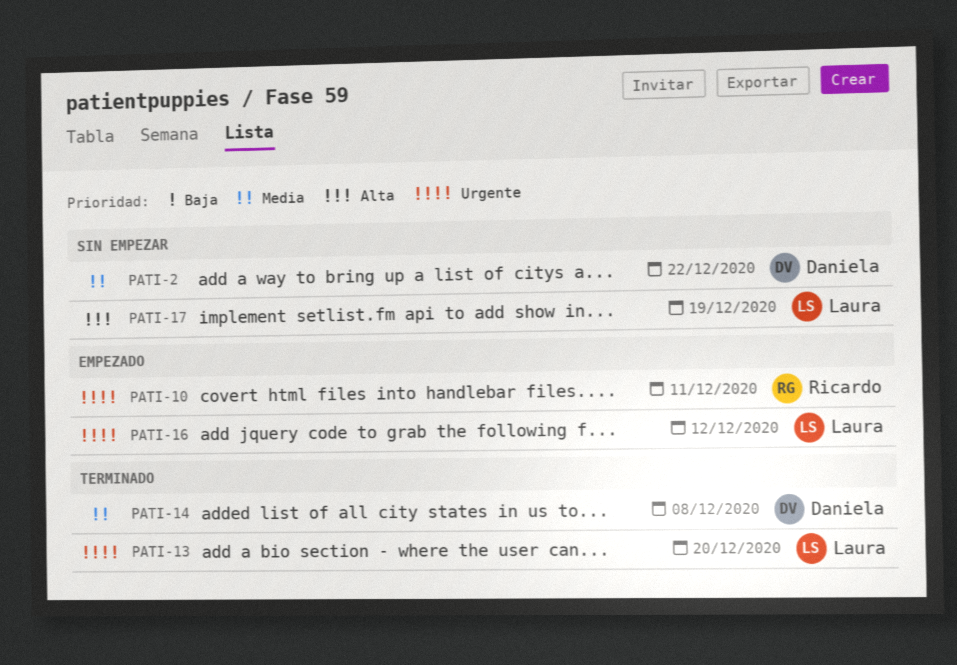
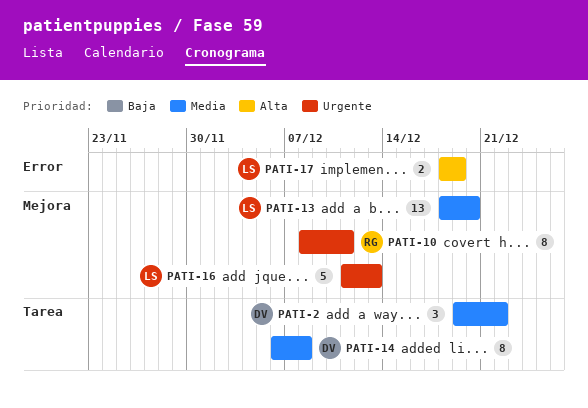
PATI-13, priority: Urgente -> Media
PATI-16, due: Dec 12 -> Dec 13

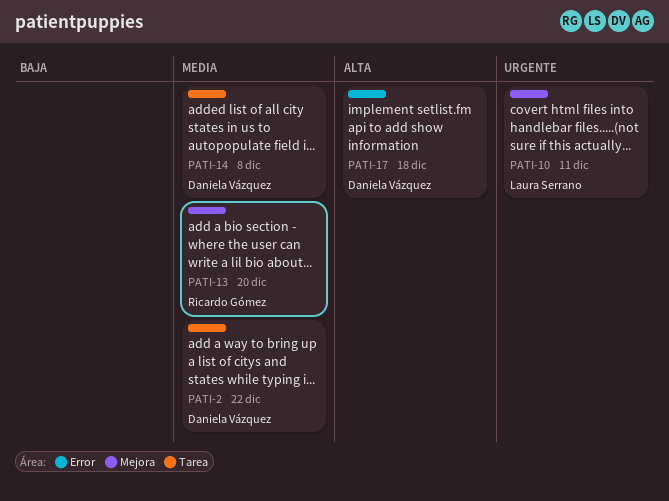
PATI-10, owner: Ricardo Gómez -> Laura Serrano
PATI-13, owner: Laura Serrano -> Ricardo Gómez
PATI-16: present -> none
PATI-17, owner: Laura Serrano -> Daniela Vázquez
PATI-17, due: Dec 19 -> Dec 18

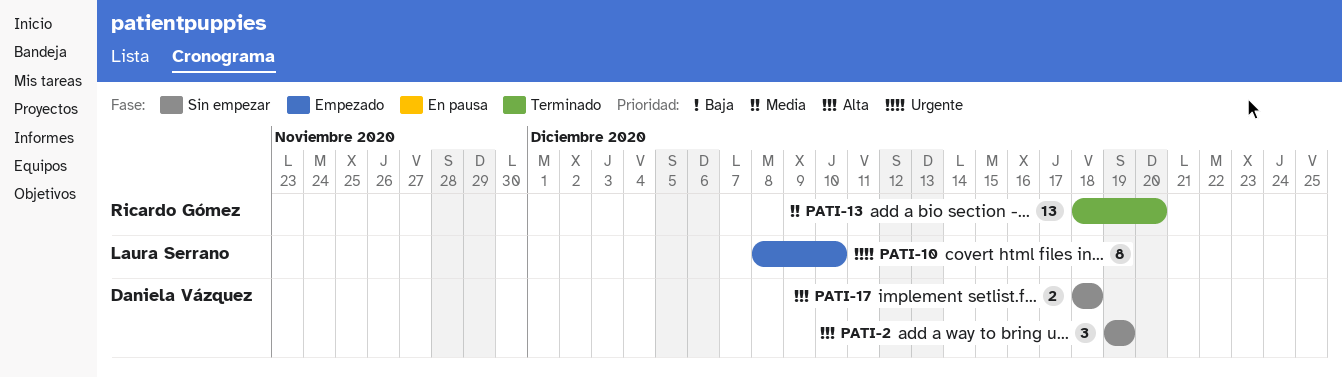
PATI-2, priority: Media -> Alta
PATI-2, due: Dec 22 -> Dec 19
PATI-10, due: Dec 11 -> Dec 10
PATI-14: present -> none

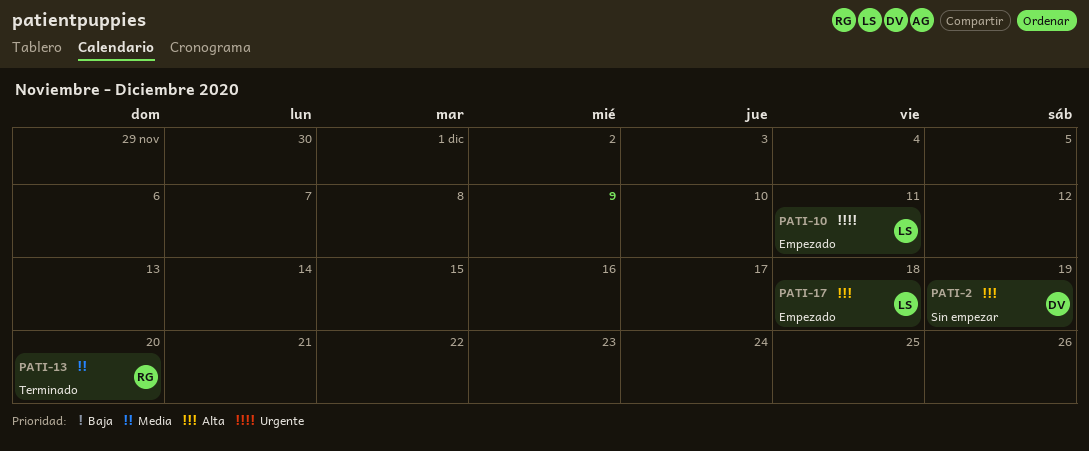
PATI-10, due: Dec 10 -> Dec 11
PATI-17, status: Sin empezar -> Empezado
PATI-17, owner: Daniela Vázquez -> Laura Serrano

